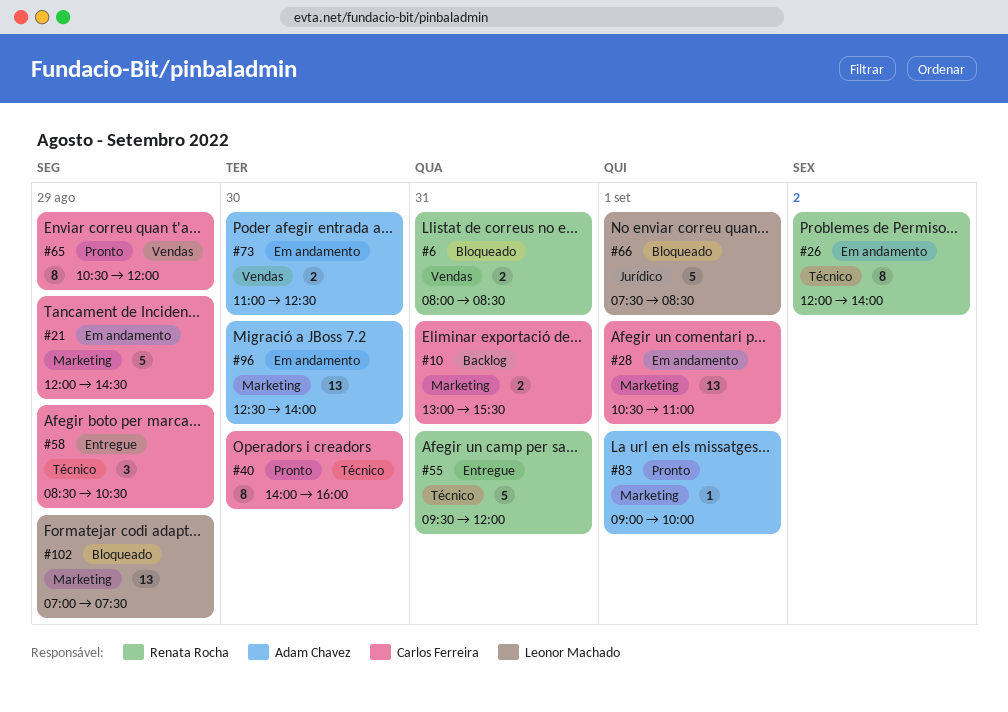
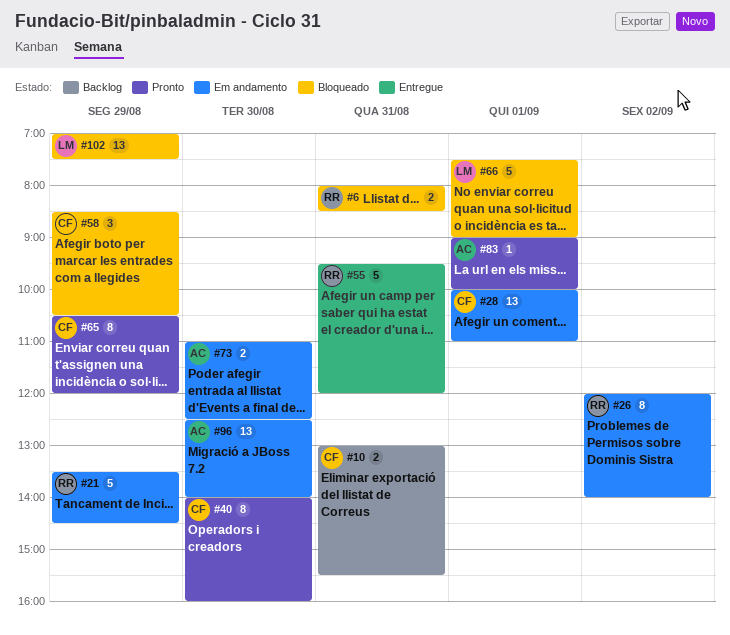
#21, owner: Carlos Ferreira -> Renata Rocha
#21, begins: 12:00 -> 13:30
#28, begins: 10:30 -> 10:00
#58, status: Entregue -> Bloqueado
#66, ends: 08:30 -> 09:00

